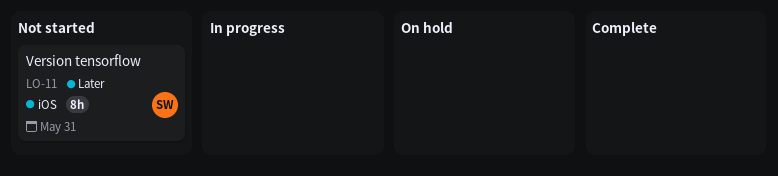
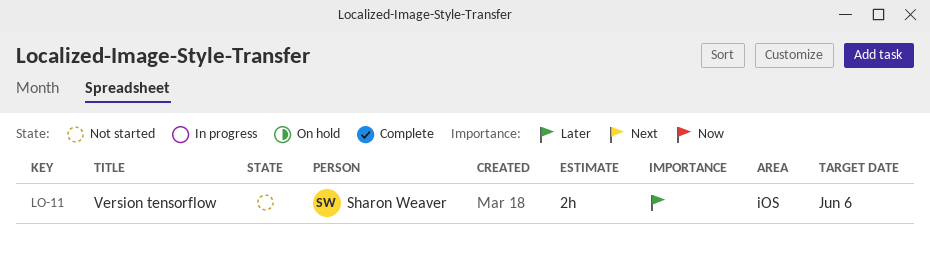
LO-11, estimate: 8h -> 2h
LO-11, due: May 31 -> Jun 6

